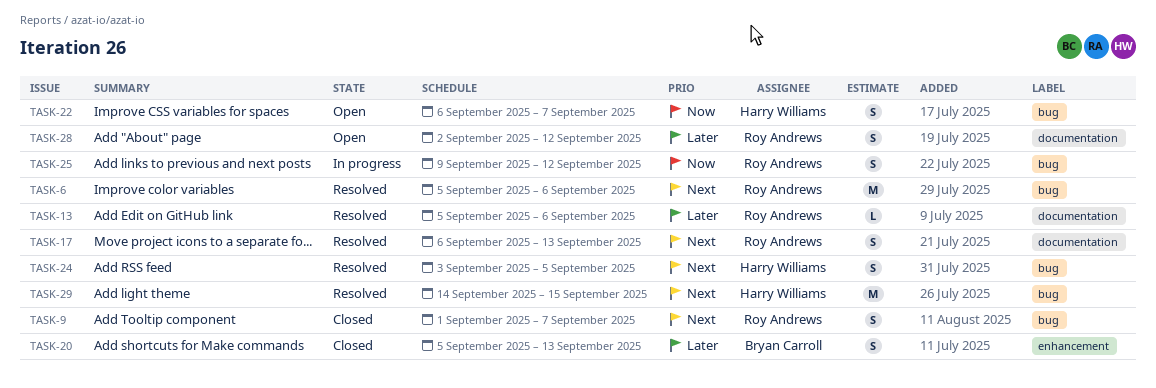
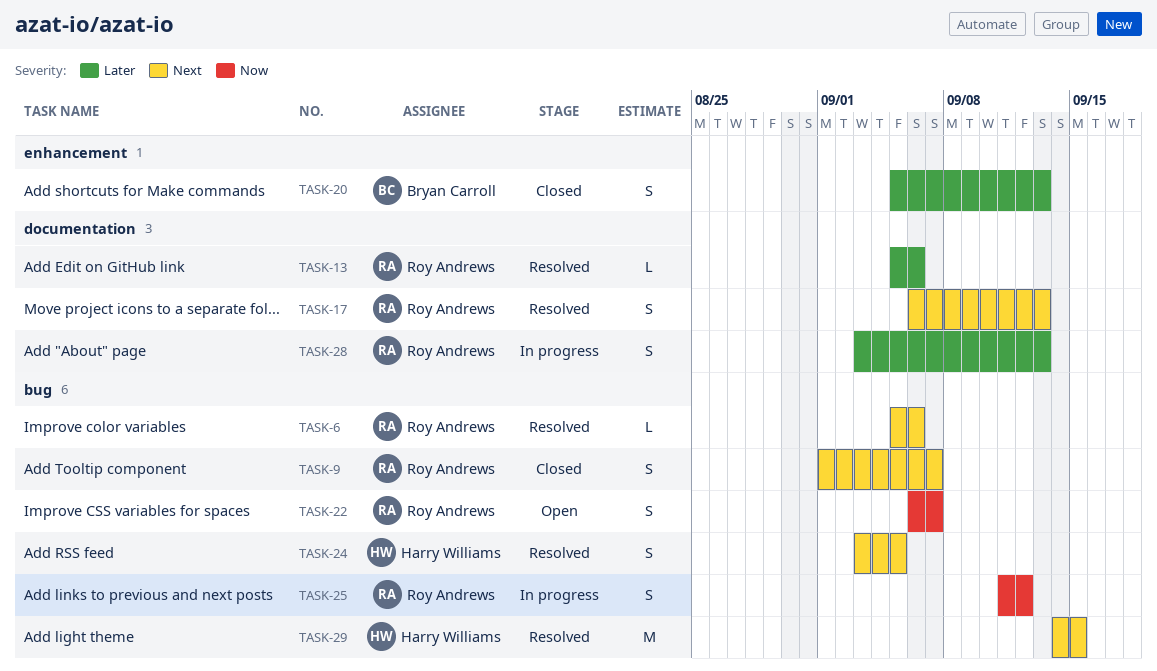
TASK-6, estimate: M -> L
TASK-22, owner: Harry Williams -> Roy Andrews
TASK-25, start: Sep 9 -> Sep 11
TASK-28, status: Open -> In progress
TASK-28, start: Sep 2 -> Sep 3
TASK-28, due: Sep 12 -> Sep 13

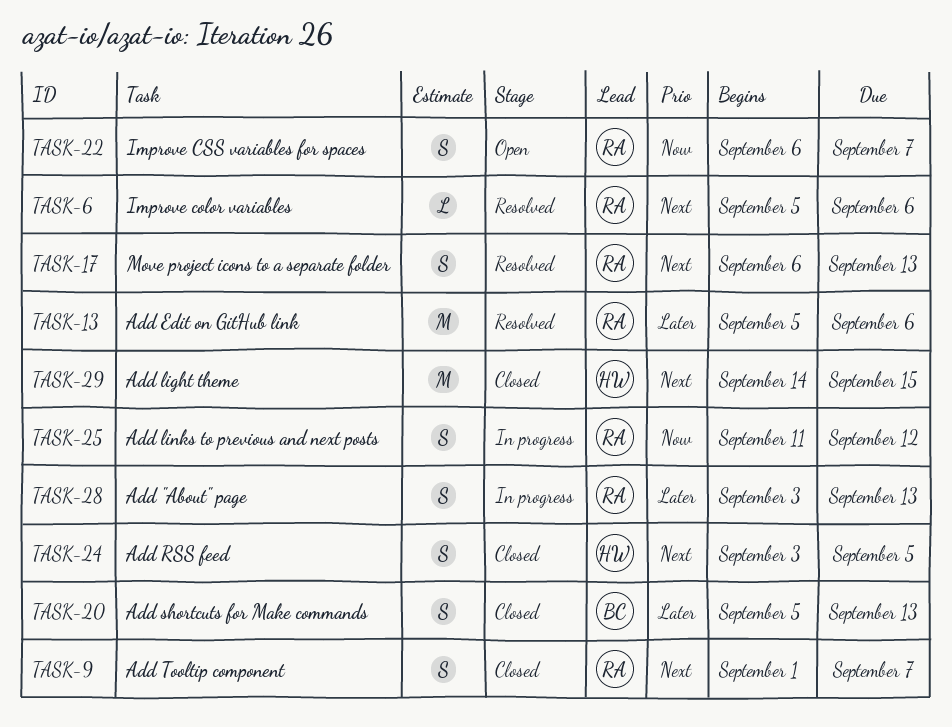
TASK-13, estimate: L -> M
TASK-24, status: Resolved -> Closed
TASK-29, status: Resolved -> Closed

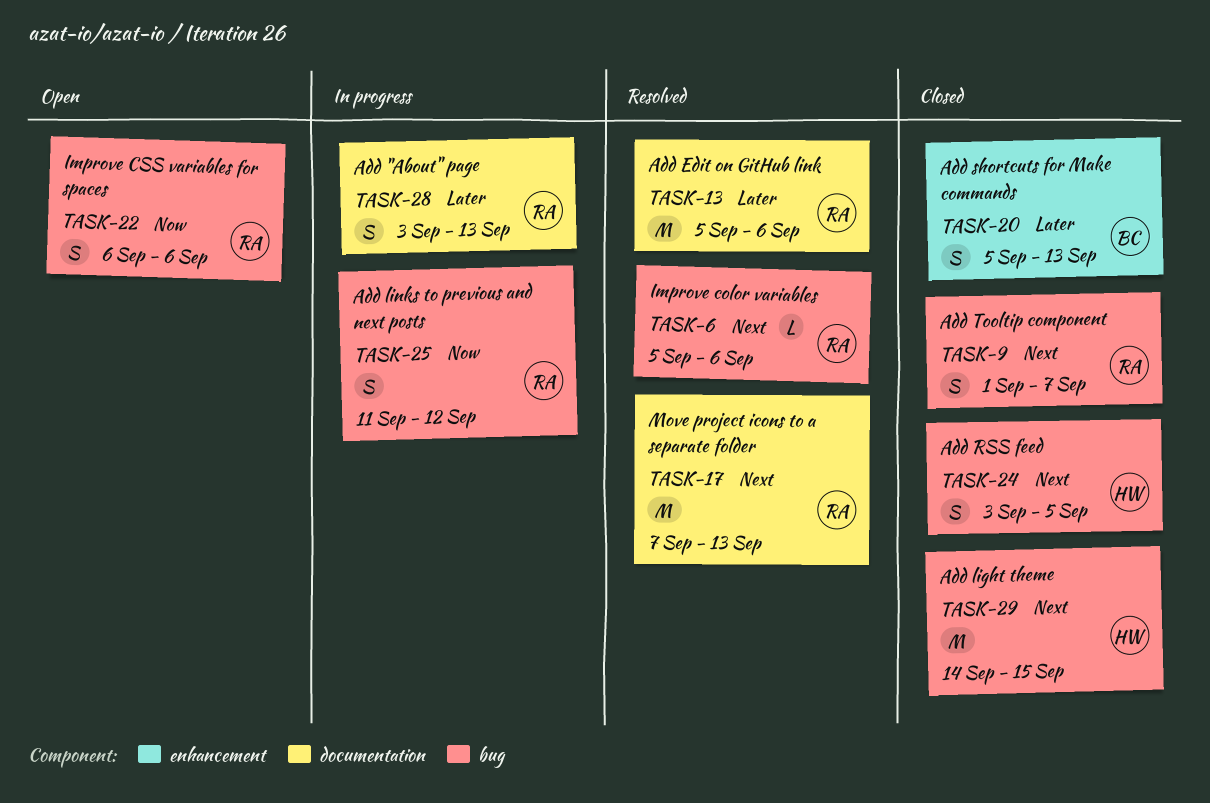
TASK-17, estimate: S -> M
TASK-17, start: Sep 6 -> Sep 7
TASK-22, due: Sep 7 -> Sep 6

